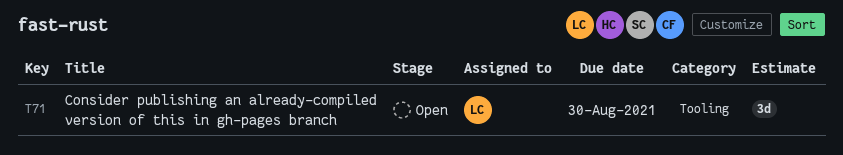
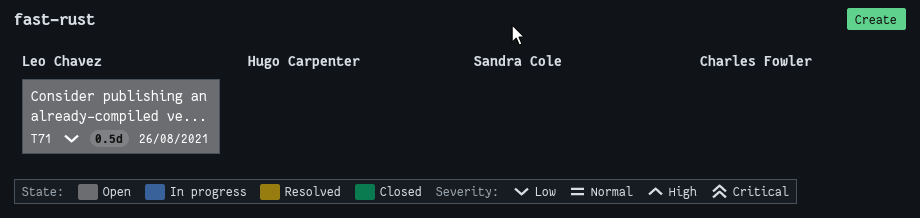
T71, estimate: 3d -> 0.5d
T71, due: Aug 30 -> Aug 26

